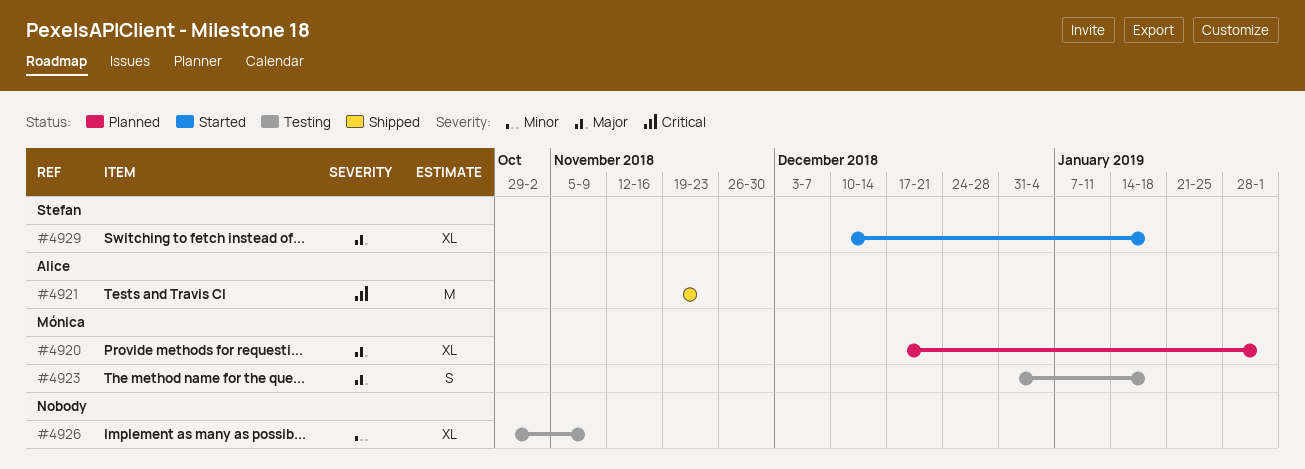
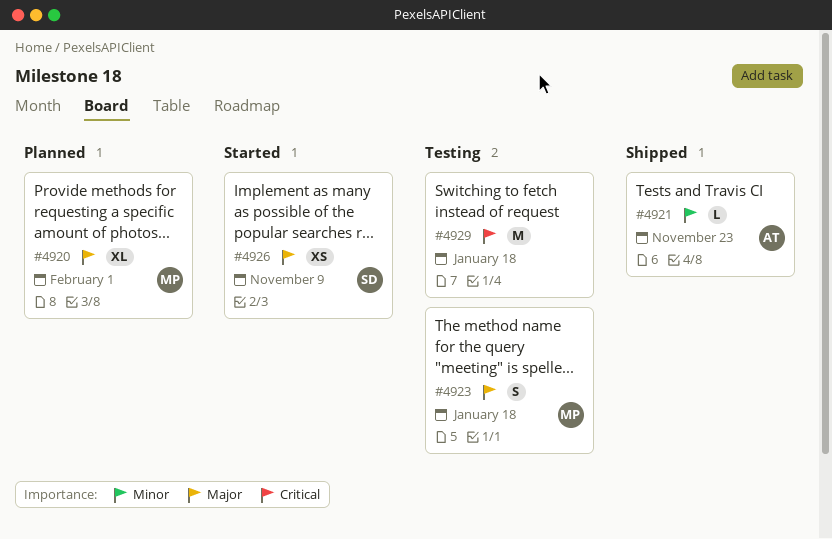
#4921, priority: Critical -> Minor
#4921, estimate: M -> L
#4926, status: Testing -> Started
#4926, owner: none -> Stefan
#4926, priority: Minor -> Major
#4926, estimate: XL -> XS
#4929, status: Started -> Testing
#4929, owner: Stefan -> none
#4929, priority: Major -> Critical
#4929, estimate: XL -> M

